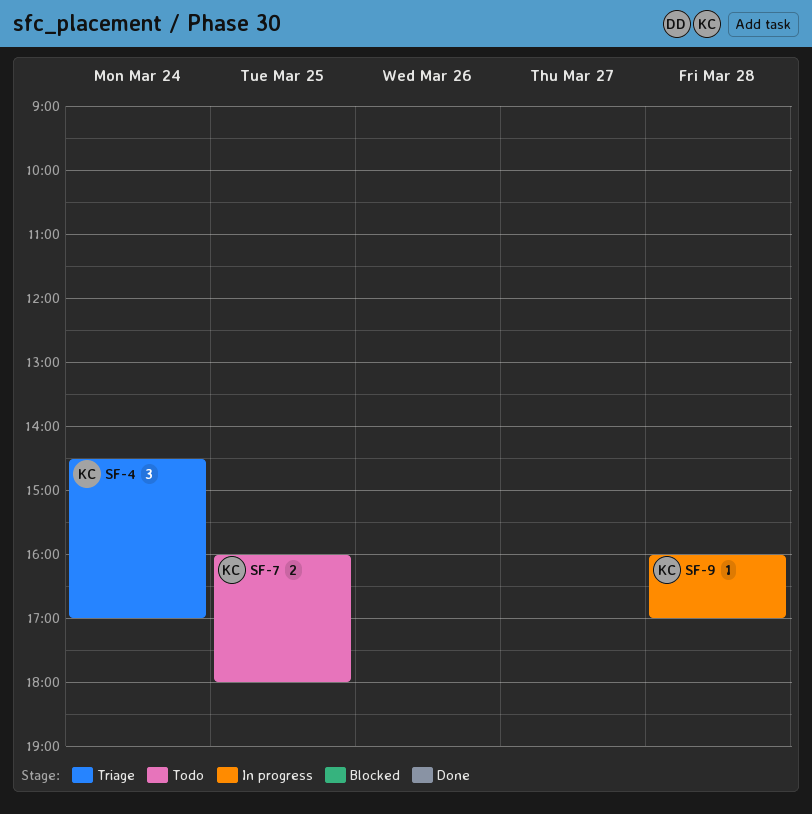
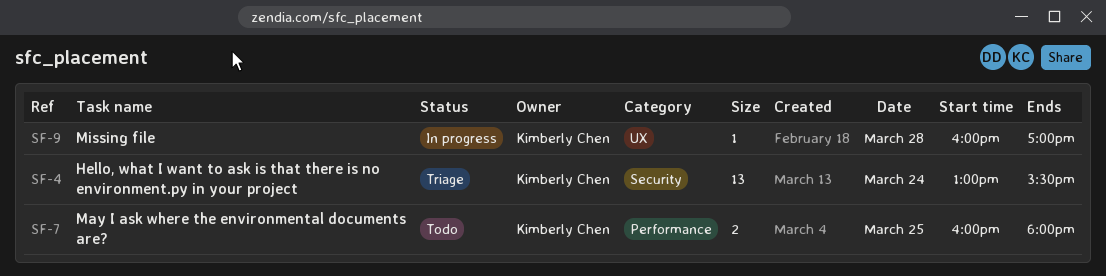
SF-4, estimate: 3 -> 13
SF-4, begins: 14:30 -> 13:00
SF-4, ends: 17:00 -> 15:30

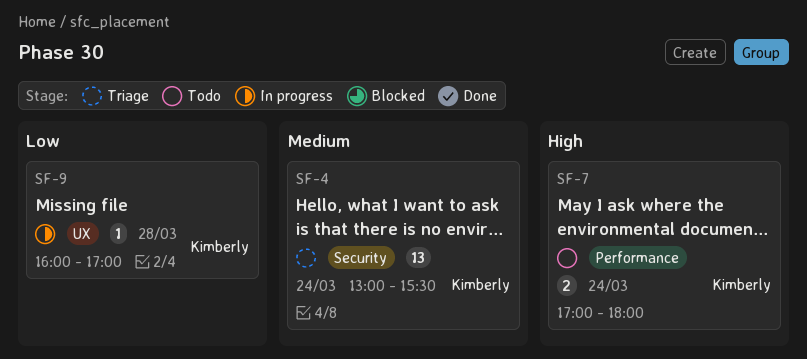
SF-7, day: Mar 25 -> Mar 24
SF-7, begins: 16:00 -> 17:00

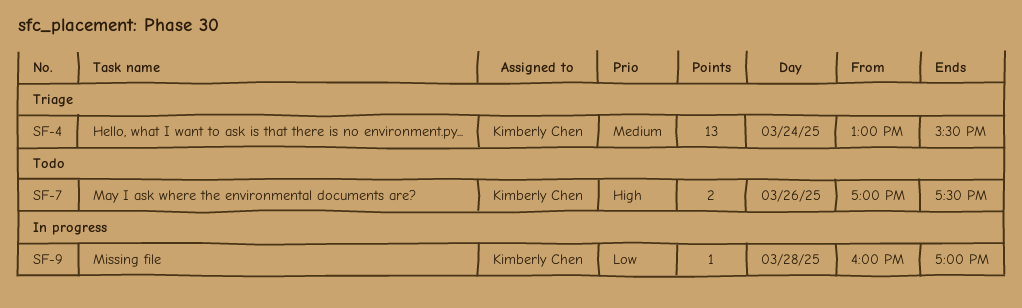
SF-7, day: Mar 24 -> Mar 26
SF-7, ends: 18:00 -> 17:30

